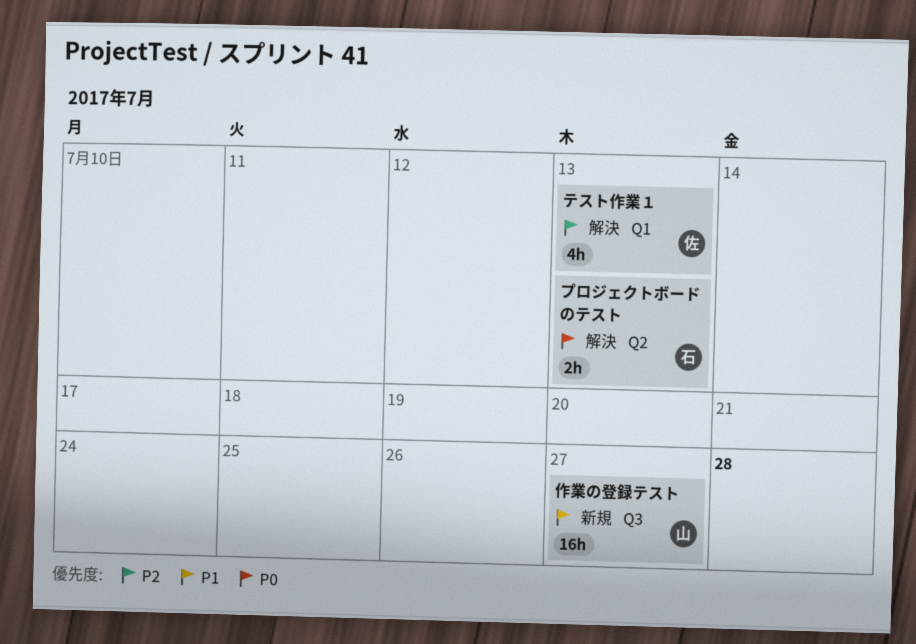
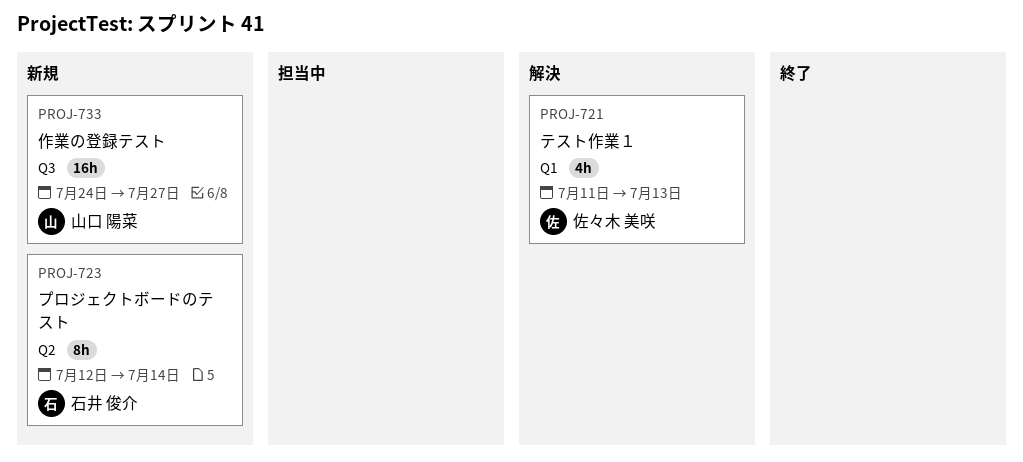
プロジェクトボードのテスト, status: 解決 -> 新規
プロジェクトボードのテスト, estimate: 2h -> 8h
プロジェクトボードのテスト, due: Jul 13 -> Jul 14

